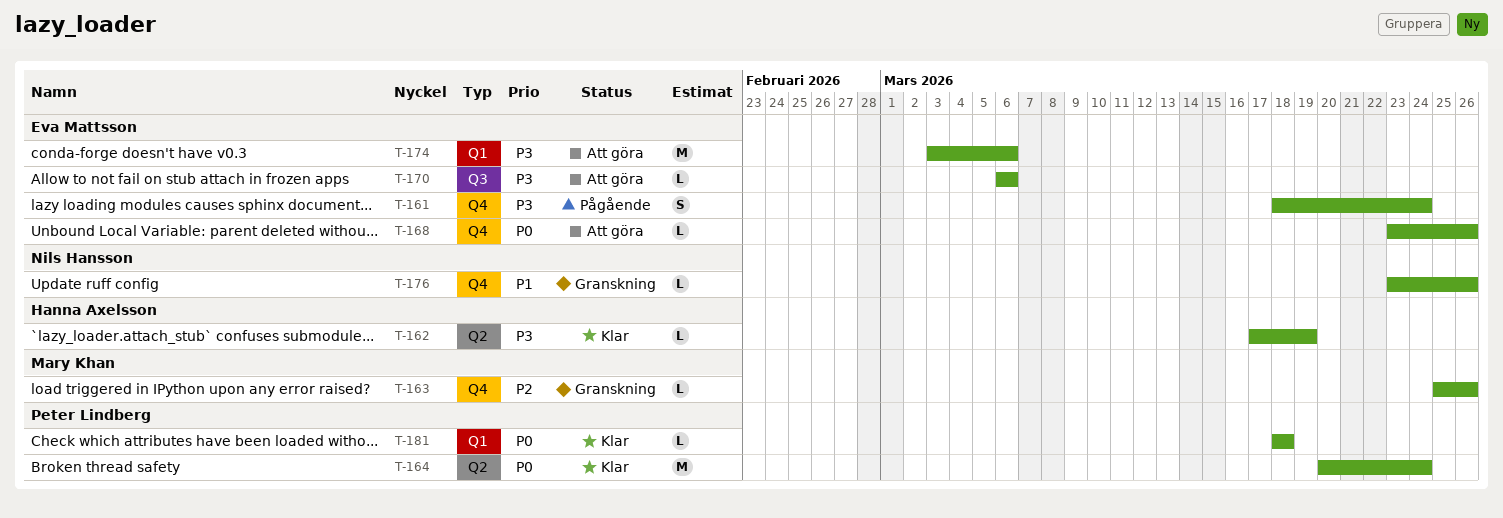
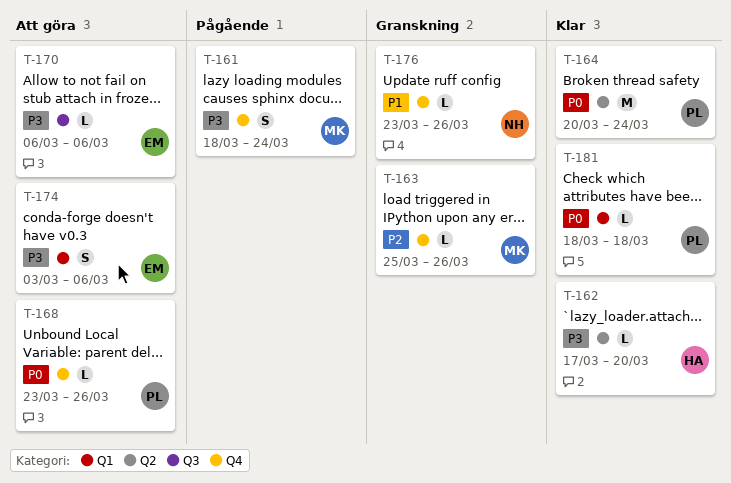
T-161, owner: Eva Mattsson -> Mary Khan
T-162, due: Mar 19 -> Mar 20
T-168, owner: Eva Mattsson -> Peter Lindberg
T-174, estimate: M -> S

